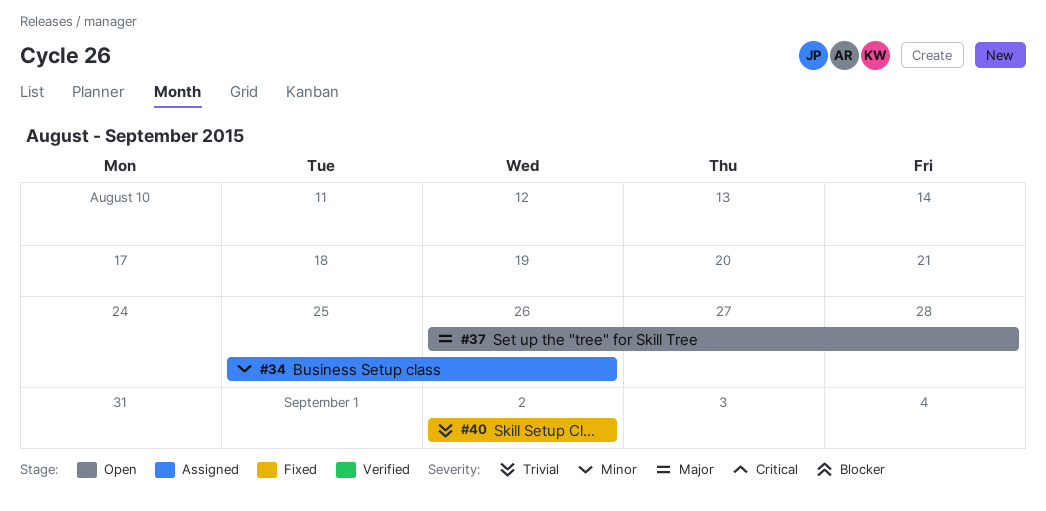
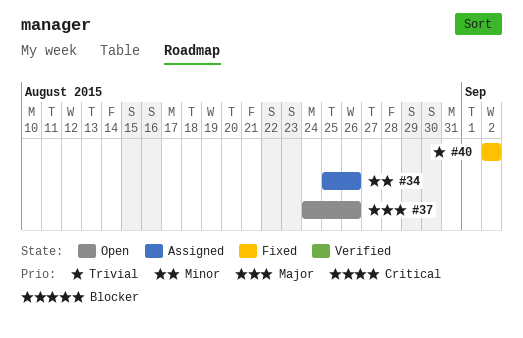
#37, start: Aug 26 -> Aug 24
#37, due: Aug 28 -> Aug 26

